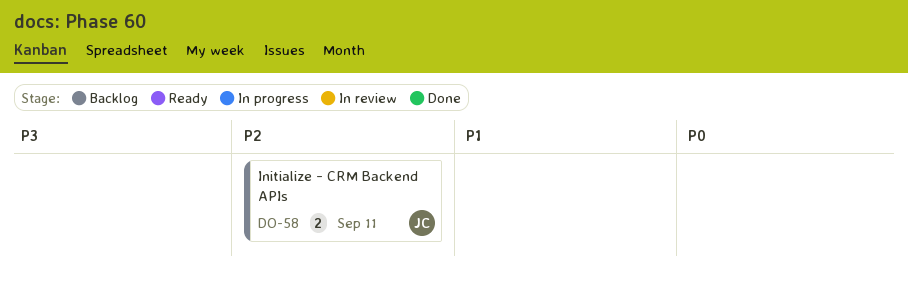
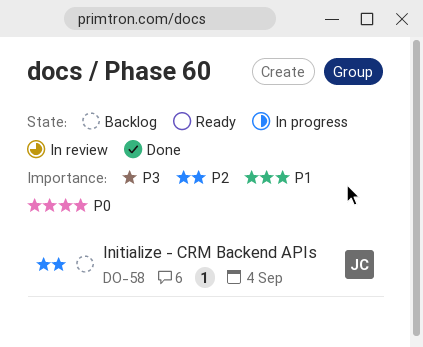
DO-58, estimate: 2 -> 1
DO-58, due: Sep 11 -> Sep 4

